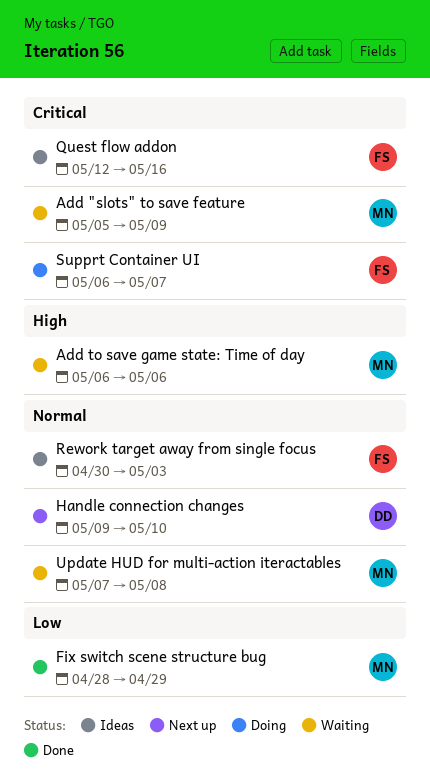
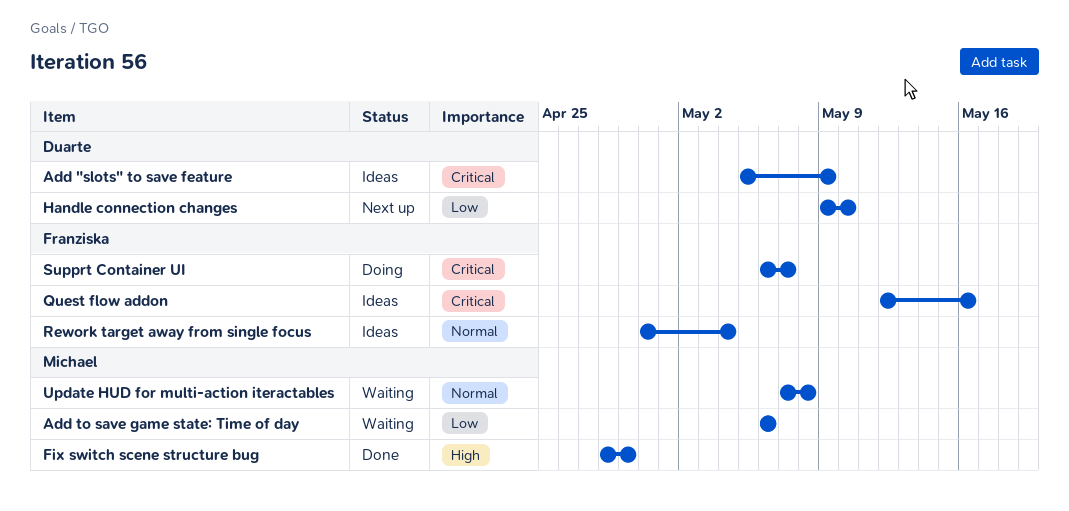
Add "slots" to save feature, status: Waiting -> Ideas
Add "slots" to save feature, owner: Michael -> Duarte
Add to save game state: Time of day, priority: High -> Low
Fix switch scene structure bug, priority: Low -> High
Handle connection changes, priority: Normal -> Low
Rework target away from single focus, due: May 3 -> May 4

